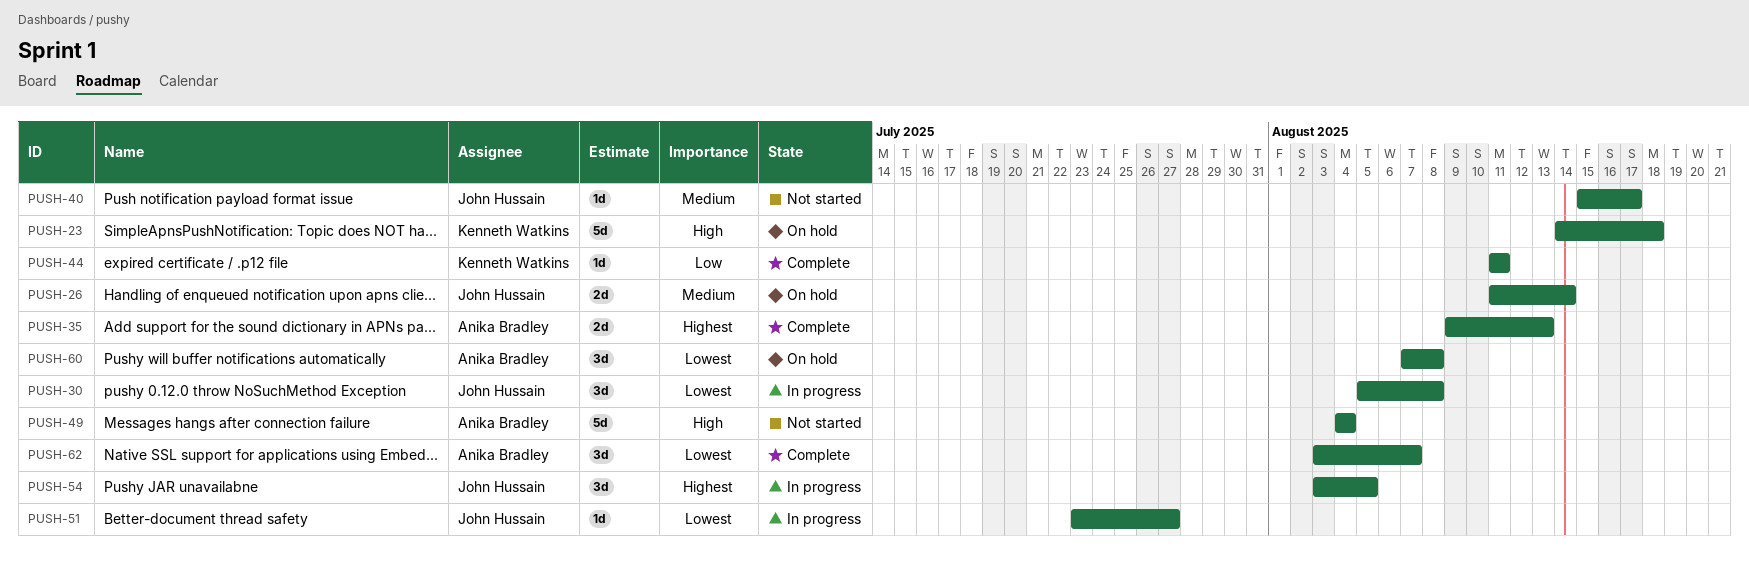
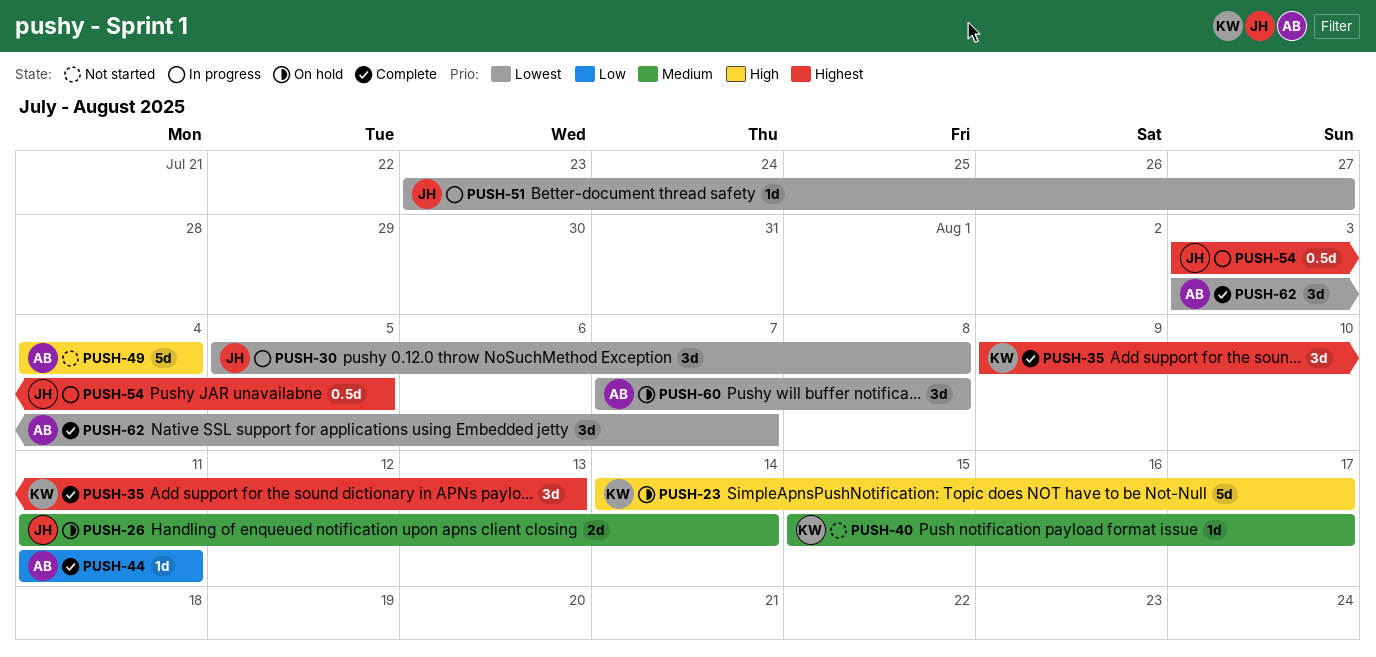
PUSH-23, due: Aug 18 -> Aug 17
PUSH-35, owner: Anika Bradley -> Kenneth Watkins
PUSH-35, estimate: 2d -> 3d
PUSH-40, owner: John Hussain -> Kenneth Watkins
PUSH-44, owner: Kenneth Watkins -> Anika Bradley
PUSH-54, estimate: 3d -> 0.5d

